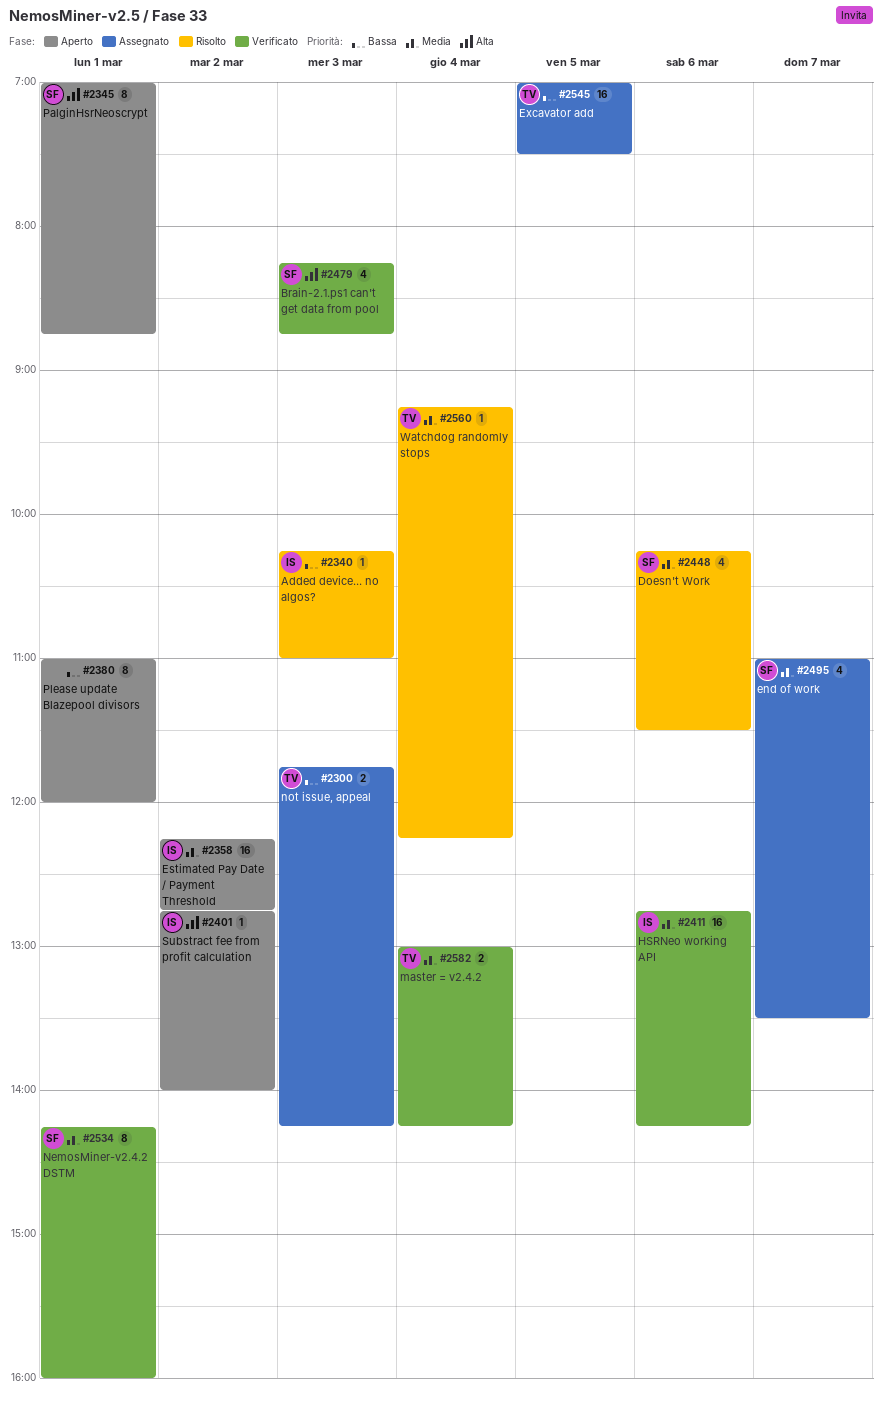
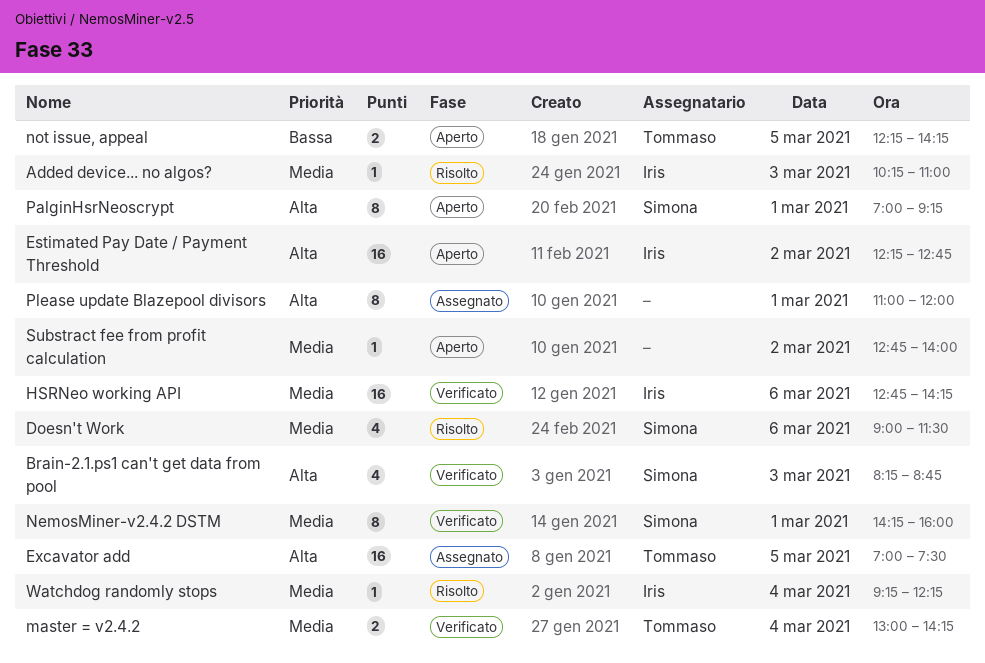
Added device... no algos?, priority: Bassa -> Media
Doesn't Work, begins: 10:15 -> 09:00
end of work: present -> none
Estimated Pay Date / Payment Threshold, priority: Media -> Alta
Excavator add, priority: Bassa -> Alta
not issue, appeal, status: Assegnato -> Aperto
not issue, appeal, day: Mar 3 -> Mar 5
not issue, appeal, begins: 11:45 -> 12:15
PalginHsrNeoscrypt, ends: 08:45 -> 09:15
Please update Blazepool divisors, status: Aperto -> Assegnato
Please update Blazepool divisors, priority: Bassa -> Alta
Substract fee from profit calculation, owner: Iris -> none
Substract fee from profit calculation, priority: Alta -> Media
Watchdog randomly stops, owner: Tommaso -> Iris

